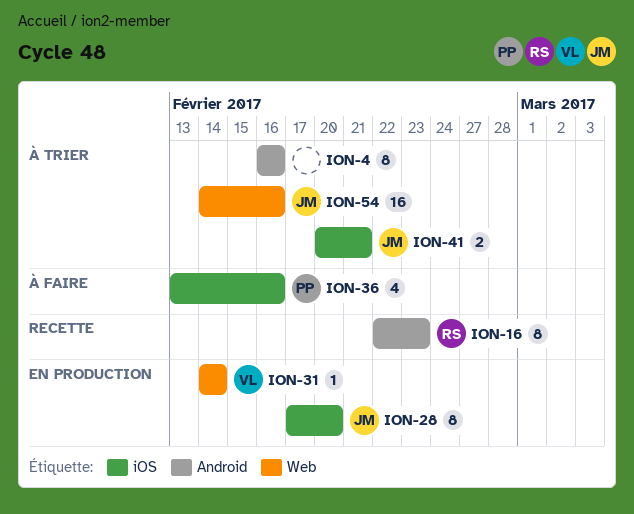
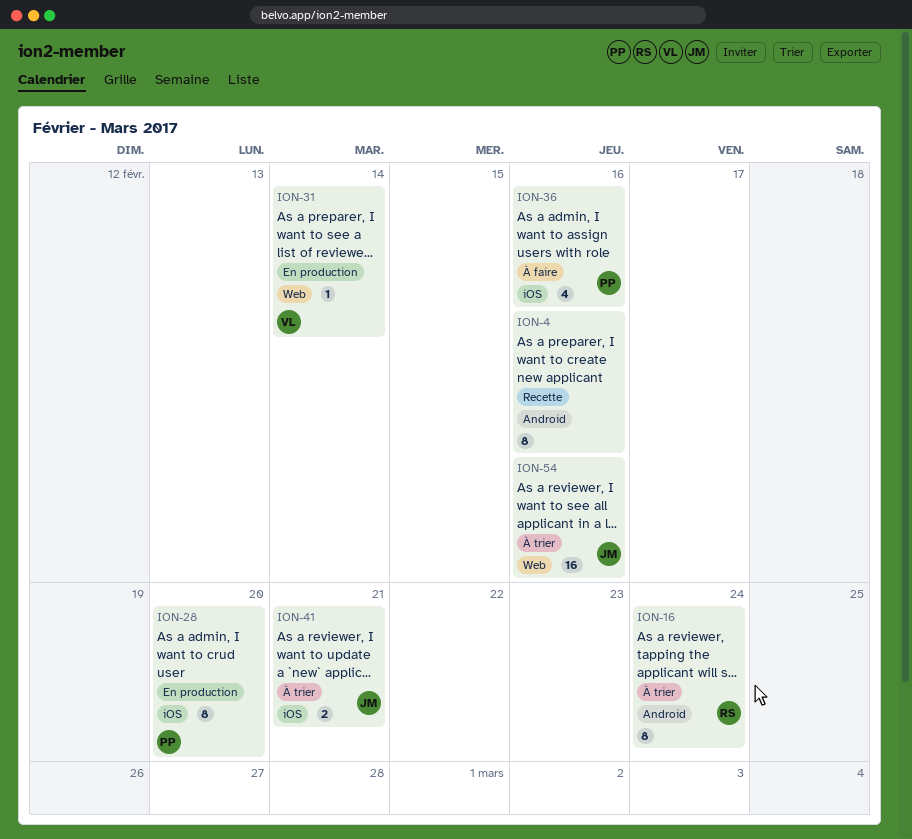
ION-4, status: À trier -> Recette
ION-16, status: Recette -> À trier
ION-16, due: Feb 23 -> Feb 24
ION-28, owner: JM -> PP

